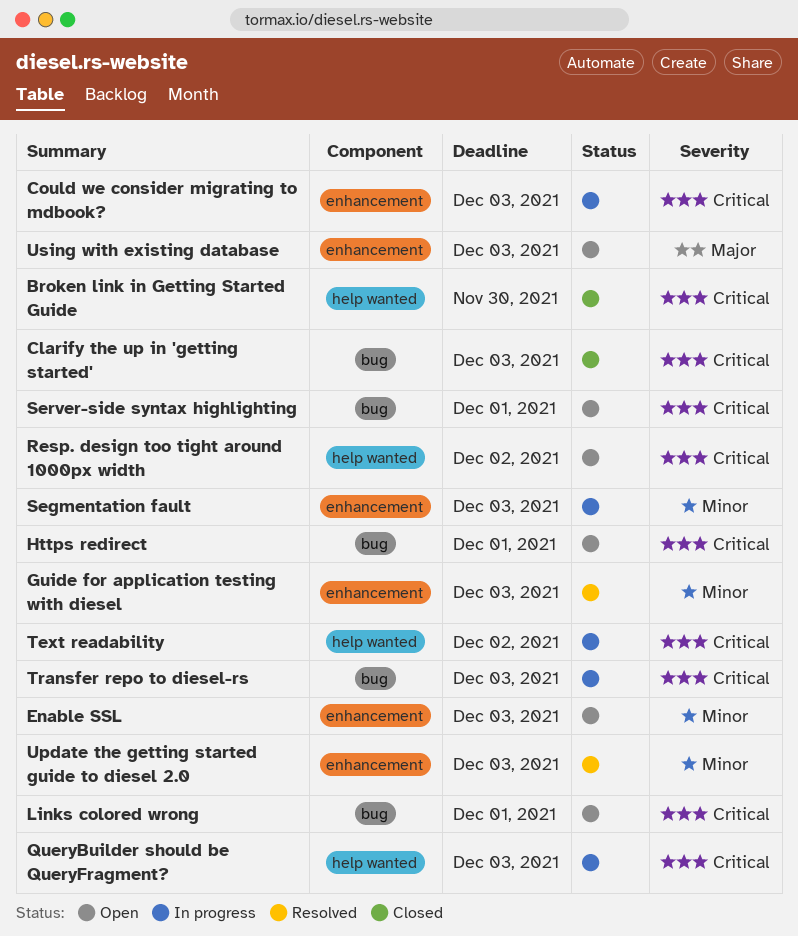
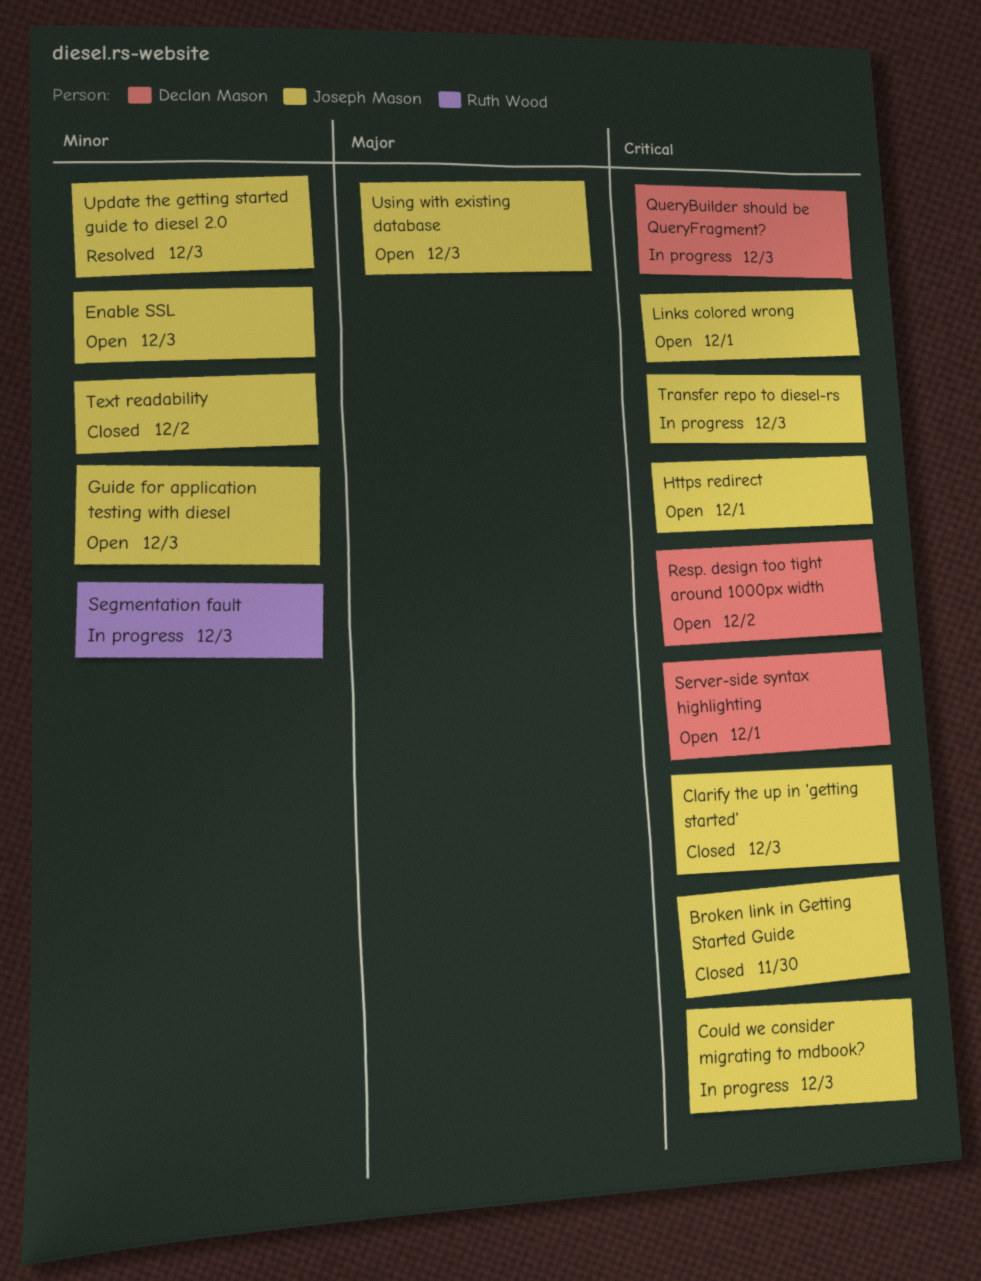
Guide for application testing with diesel, status: Resolved -> Open
Text readability, status: In progress -> Closed
Text readability, priority: Critical -> Minor

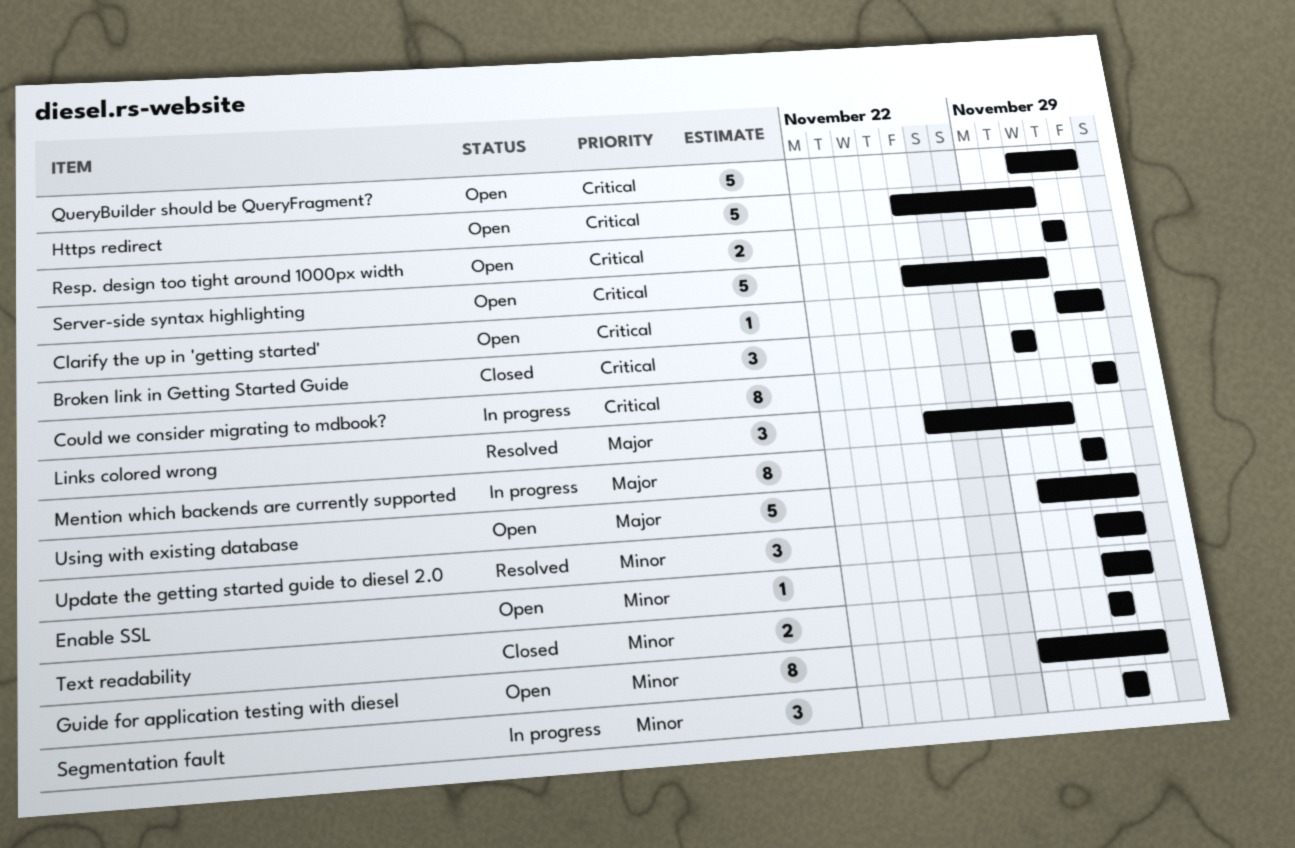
Clarify the up in 'getting started', status: Closed -> Open
Links colored wrong, status: Open -> Resolved
Links colored wrong, priority: Critical -> Major
Mention which backends are currently supported: none -> present
QueryBuilder should be QueryFragment?, status: In progress -> Open
Segmentation fault, due: Dec 3 -> Dec 2
Transfer repo to diesel-rs: present -> none

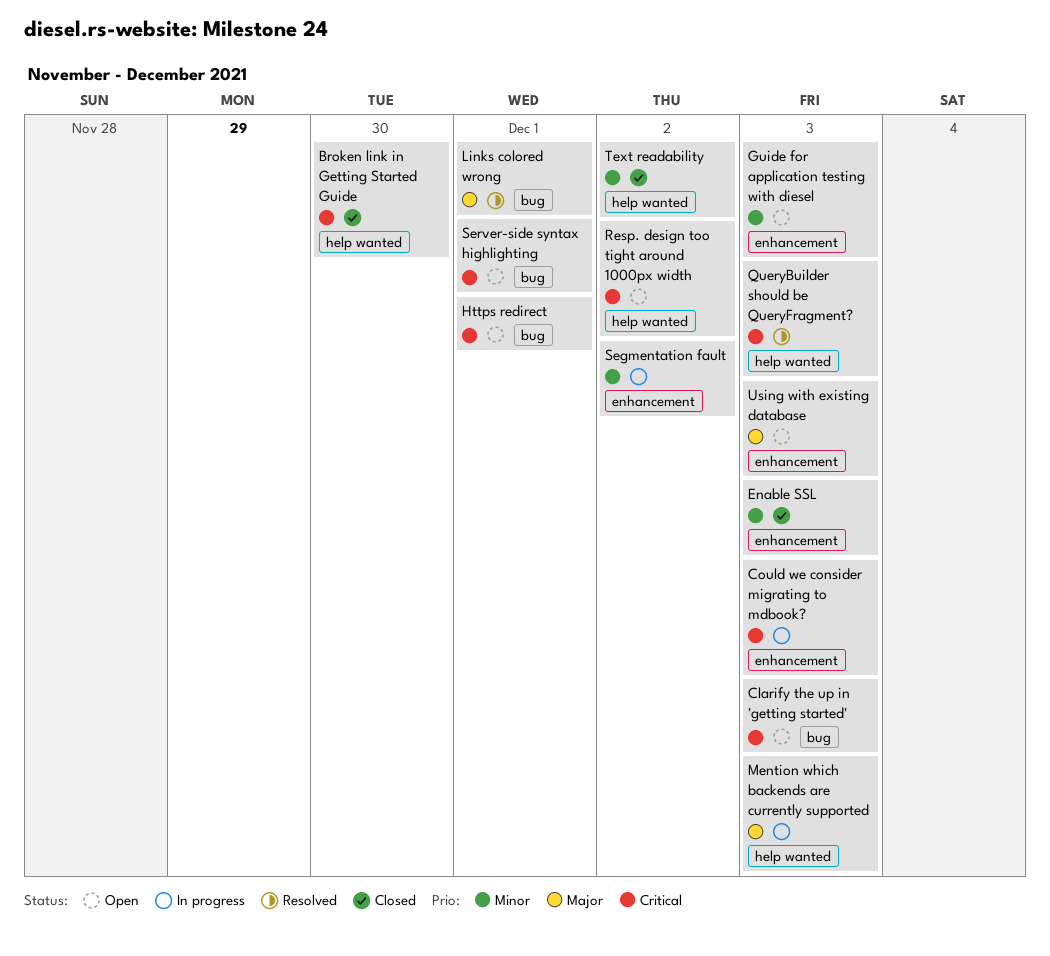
Enable SSL, status: Open -> Closed
Mention which backends are currently supported, due: Dec 2 -> Dec 3
QueryBuilder should be QueryFragment?, status: Open -> Resolved
Update the getting started guide to diesel 2.0: present -> none

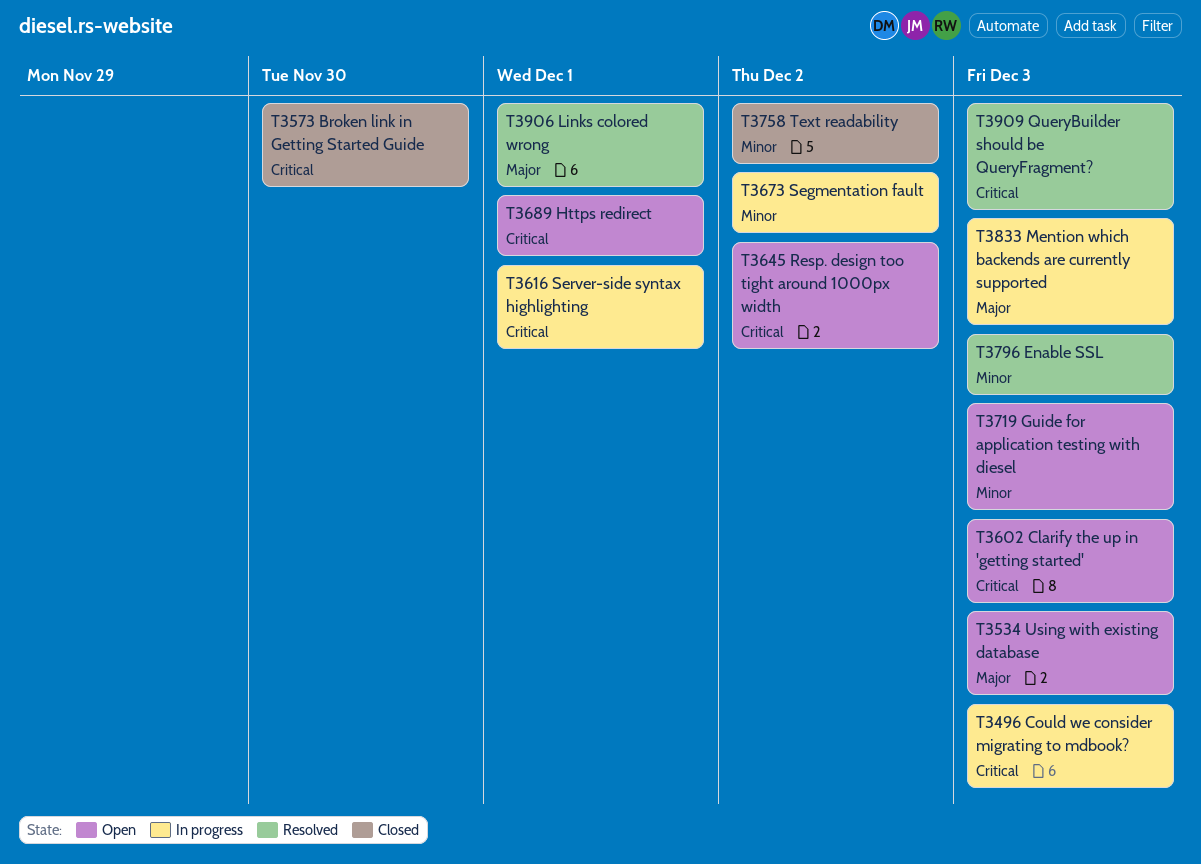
Enable SSL, status: Closed -> Resolved
Server-side syntax highlighting, status: Open -> In progress

